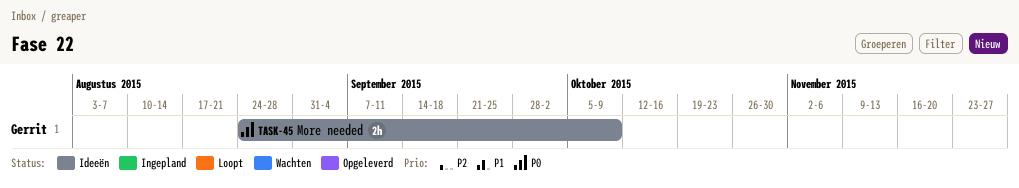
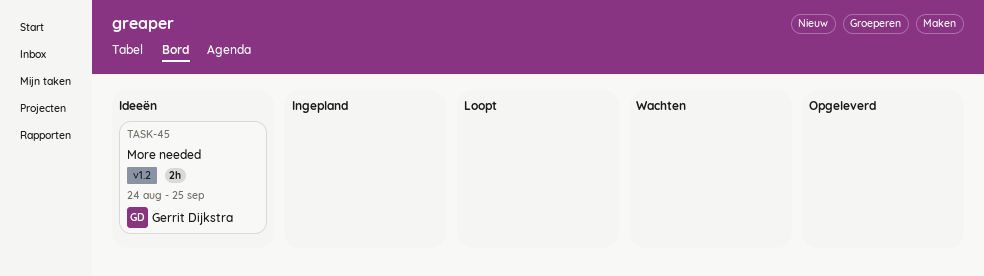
TASK-45, due: Oct 9 -> Sep 25

